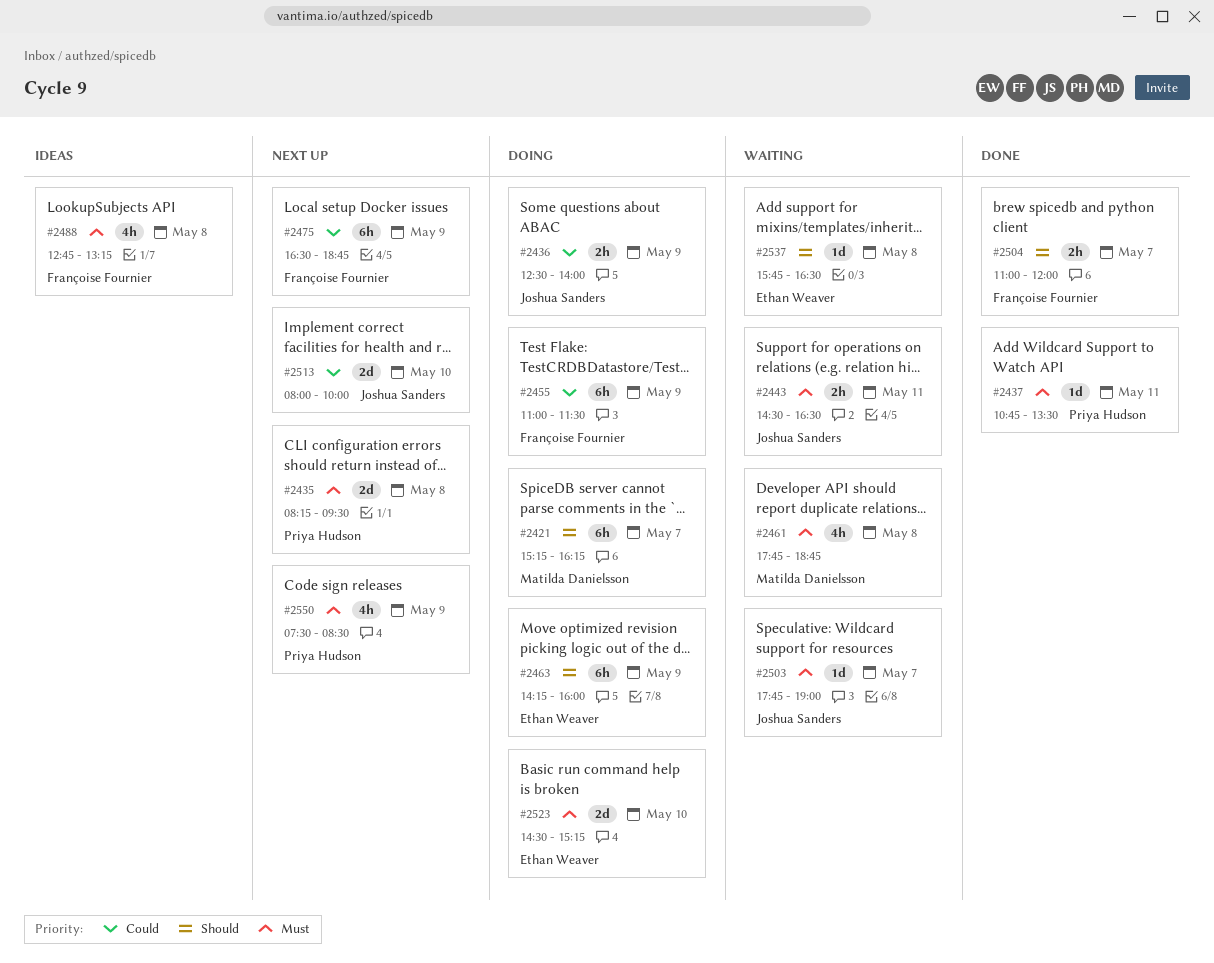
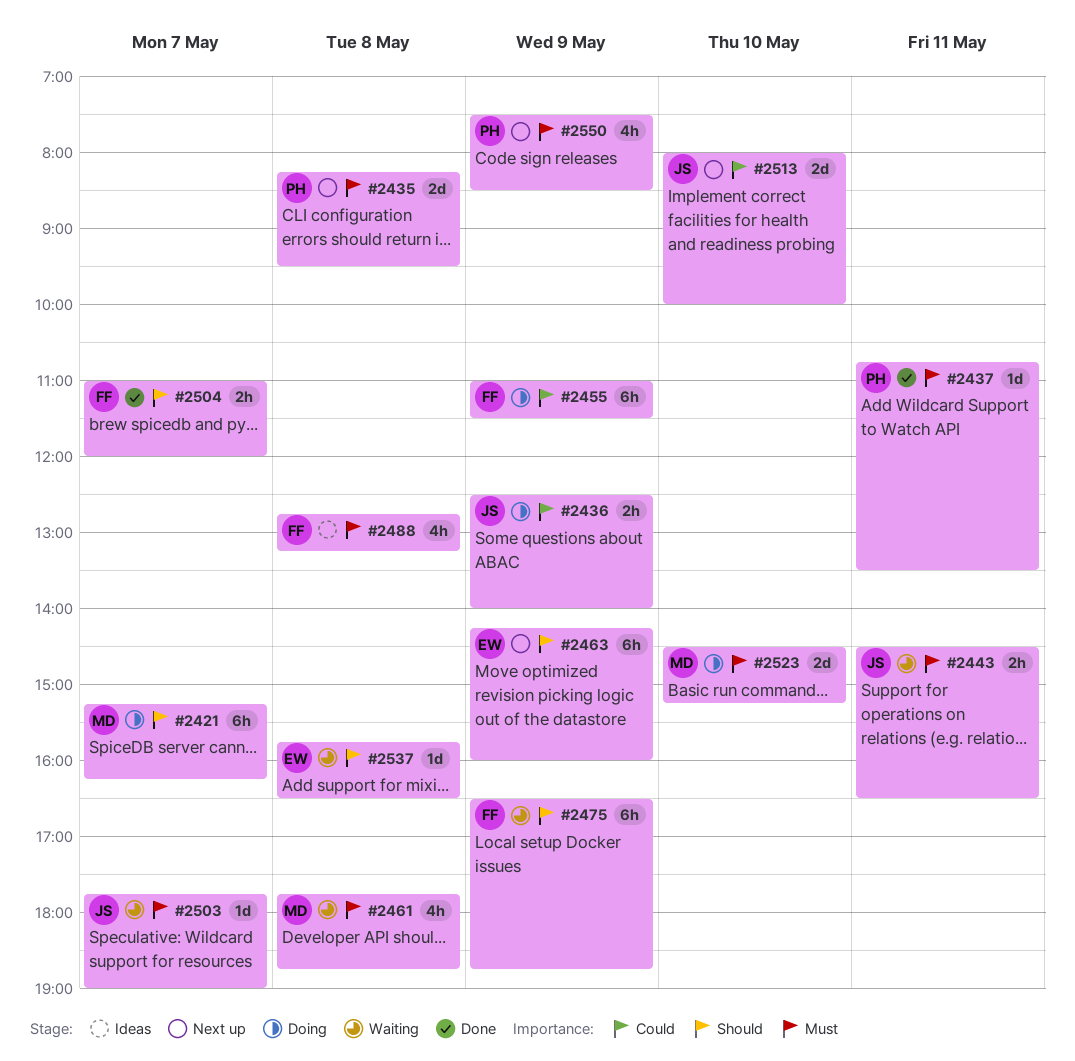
#2463, status: Doing -> Next up
#2475, status: Next up -> Waiting
#2475, priority: Could -> Should
#2523, owner: Ethan Weaver -> Matilda Danielsson

